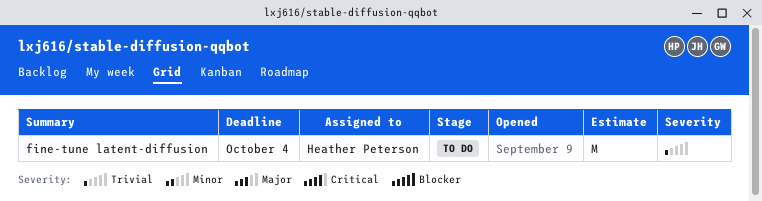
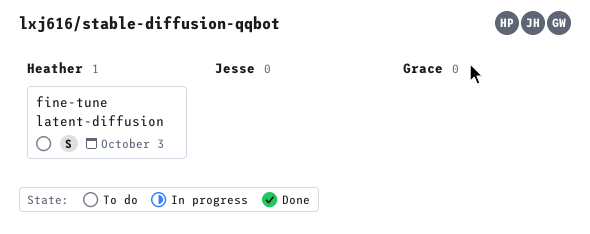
fine-tune latent-diffusion, estimate: M -> S
fine-tune latent-diffusion, due: Oct 4 -> Oct 3

